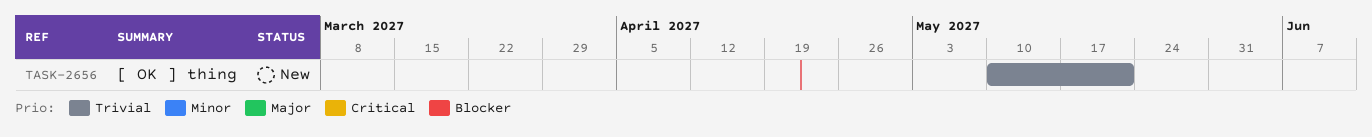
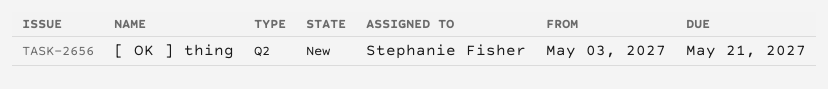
TASK-2656, start: May 10 -> May 3

